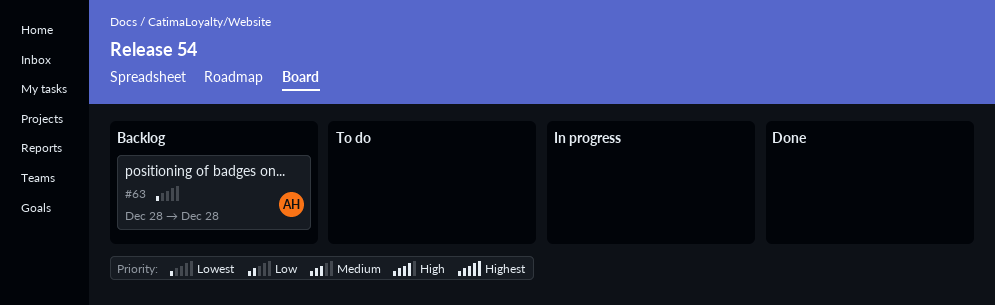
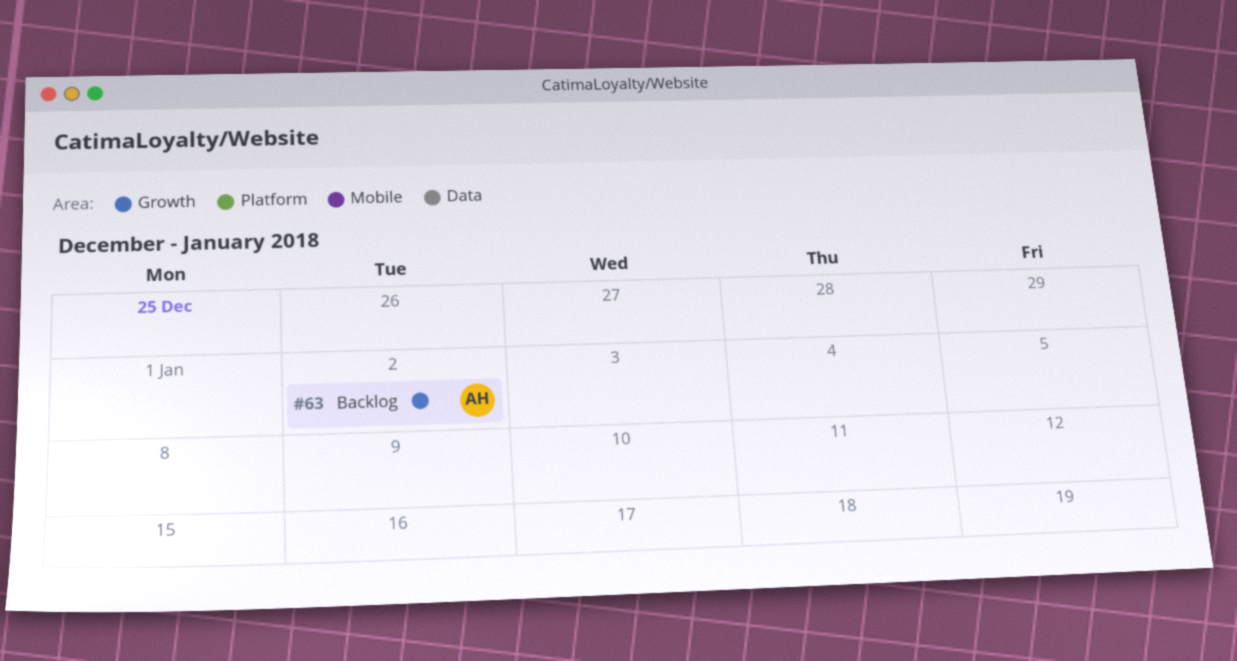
#63, due: Dec 28 -> Jan 2

